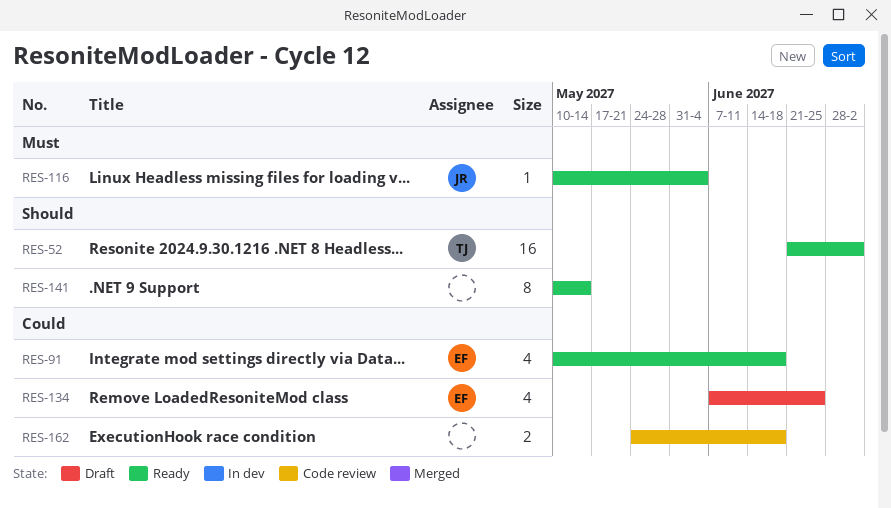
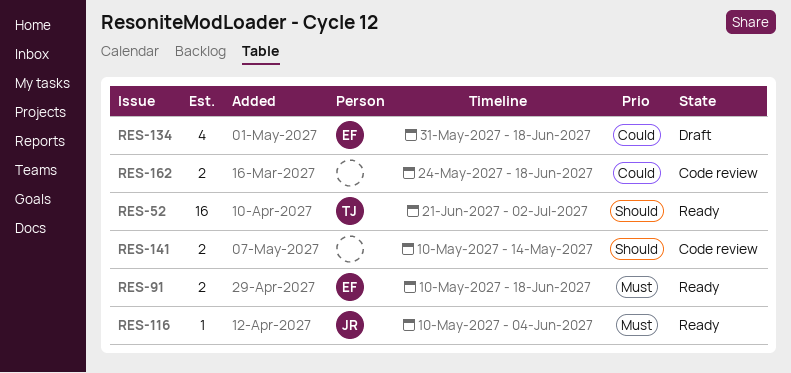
RES-91, priority: Could -> Must
RES-91, estimate: 4 -> 2
RES-134, start: Jun 7 -> May 31
RES-134, due: Jun 25 -> Jun 18
RES-141, status: Ready -> Code review
RES-141, estimate: 8 -> 2

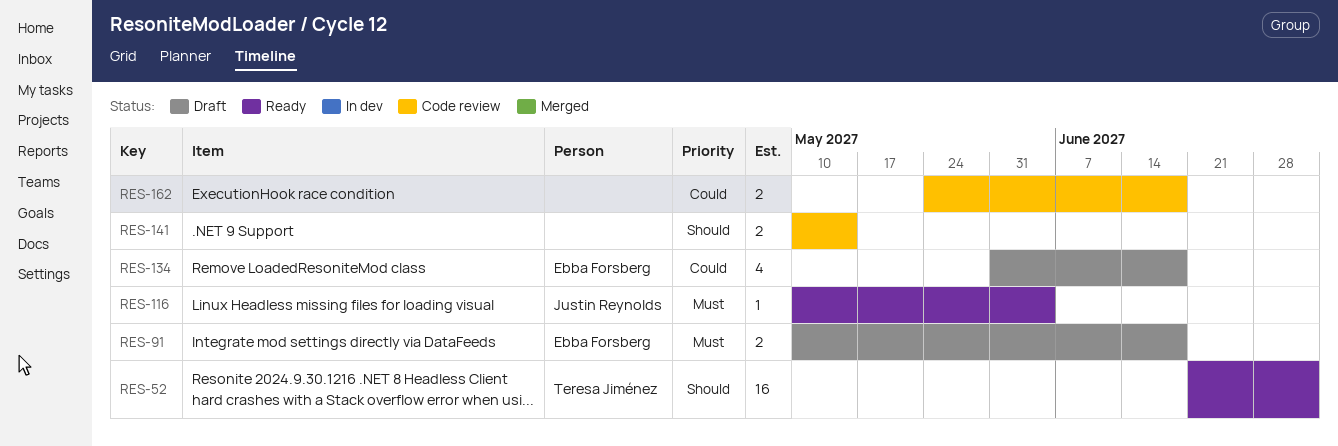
RES-91, status: Ready -> Draft

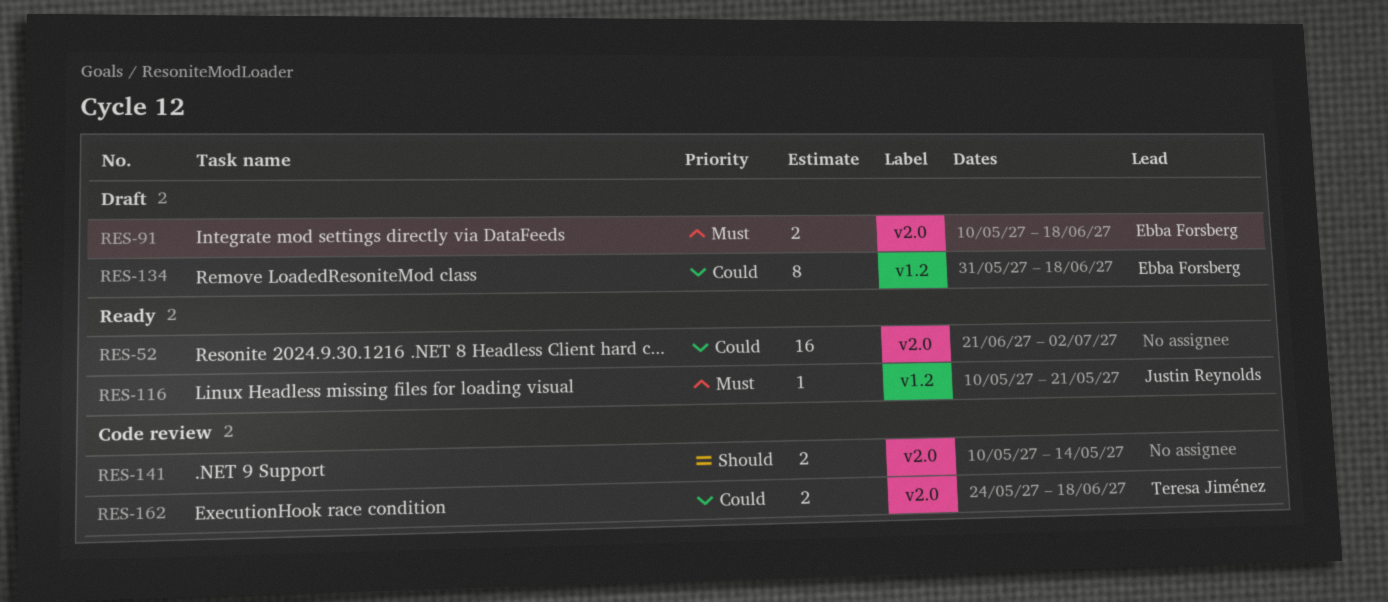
RES-52, owner: Teresa Jiménez -> none
RES-52, priority: Should -> Could
RES-116, due: Jun 4 -> May 21
RES-134, estimate: 4 -> 8
RES-162, owner: none -> Teresa Jiménez

